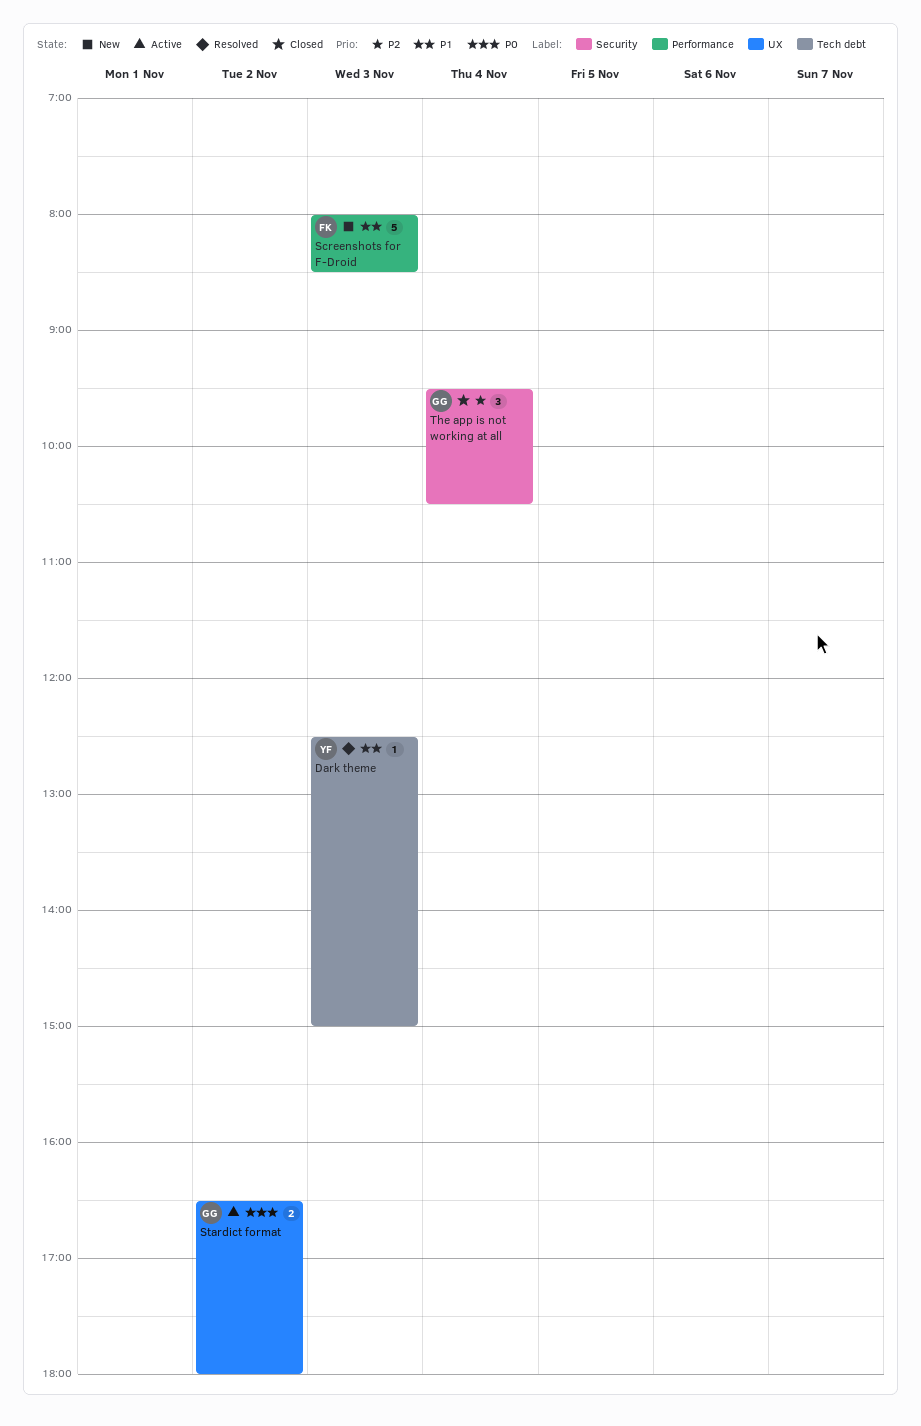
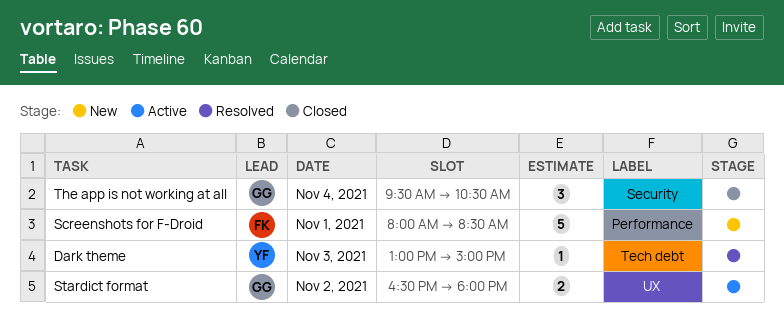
Dark theme, begins: 12:30 -> 13:00
Screenshots for F-Droid, day: Nov 3 -> Nov 1

